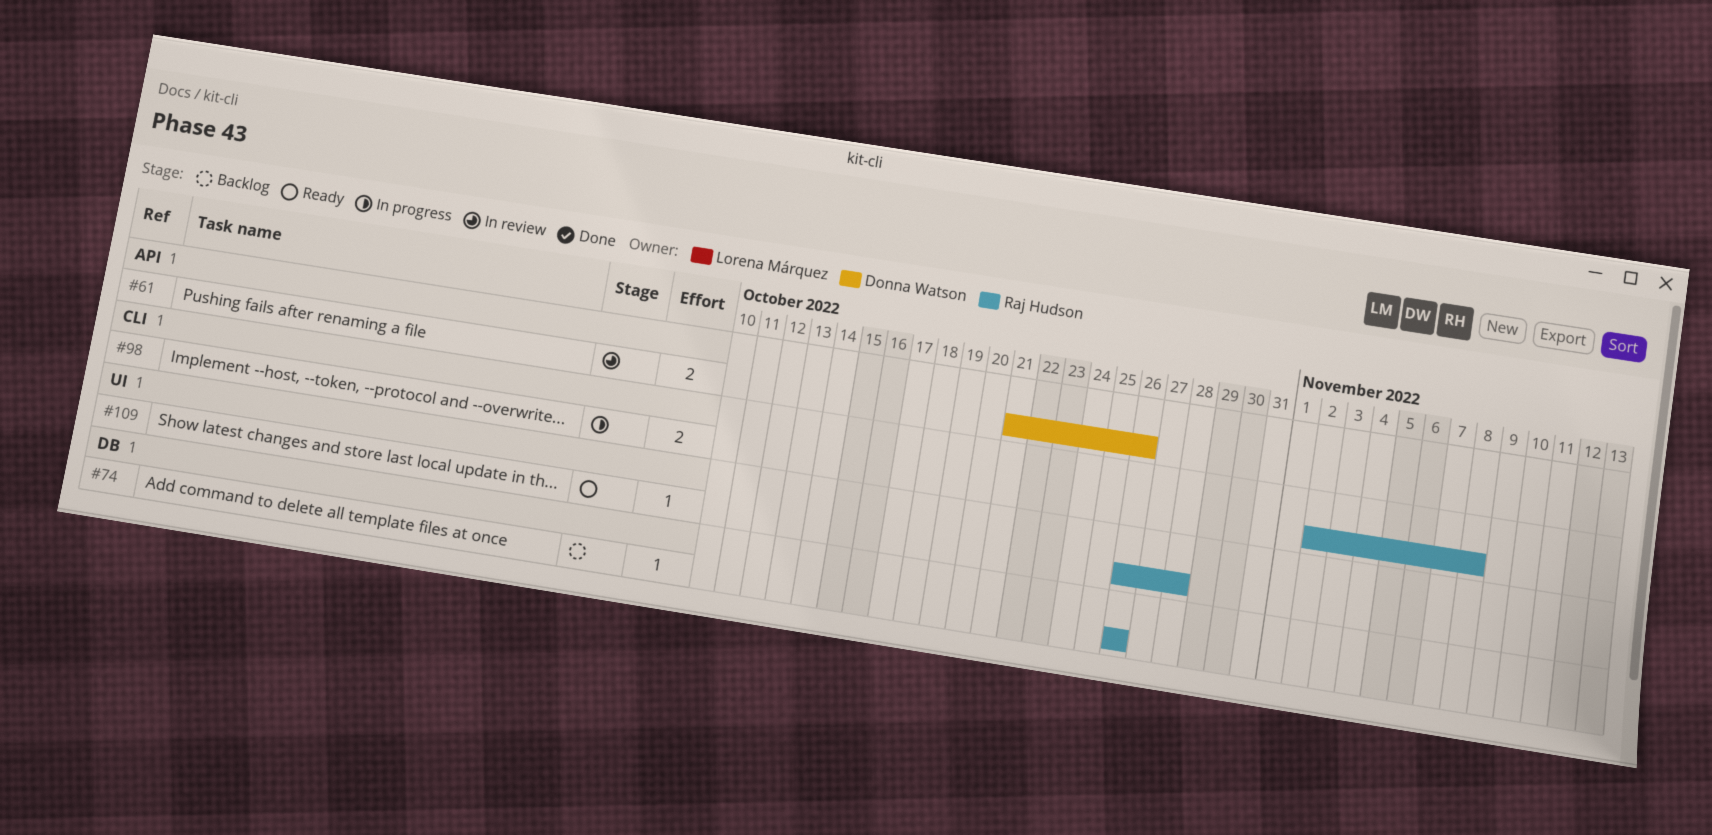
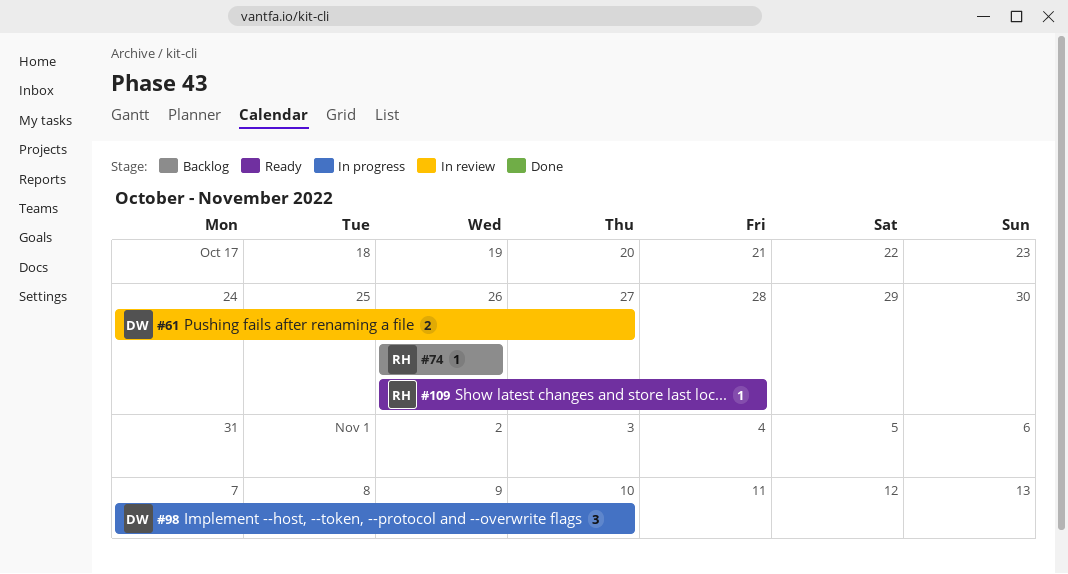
#61, start: Oct 21 -> Oct 24
#61, due: Oct 26 -> Oct 27
#98, owner: Raj Hudson -> Donna Watson
#98, estimate: 2 -> 3
#98, start: Nov 2 -> Nov 7
#98, due: Nov 8 -> Nov 10

